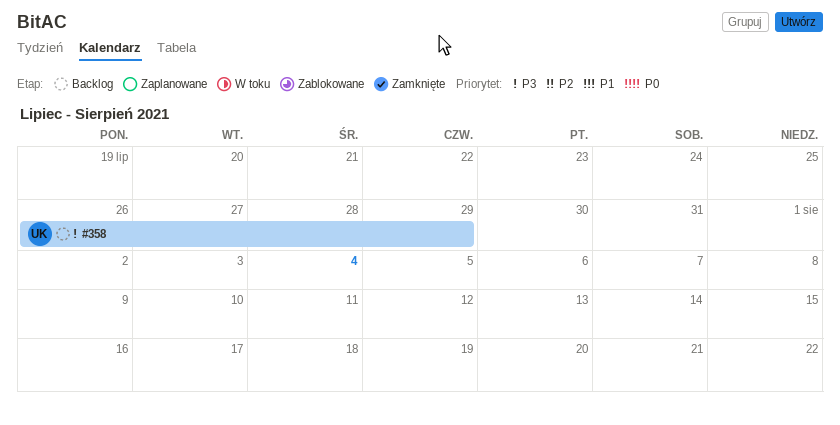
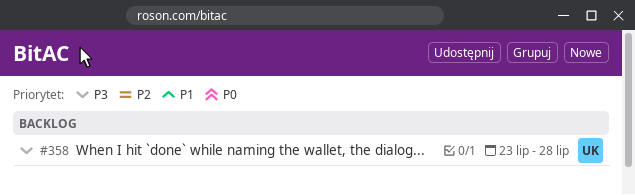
#358, start: Jul 26 -> Jul 23
#358, due: Jul 29 -> Jul 28

